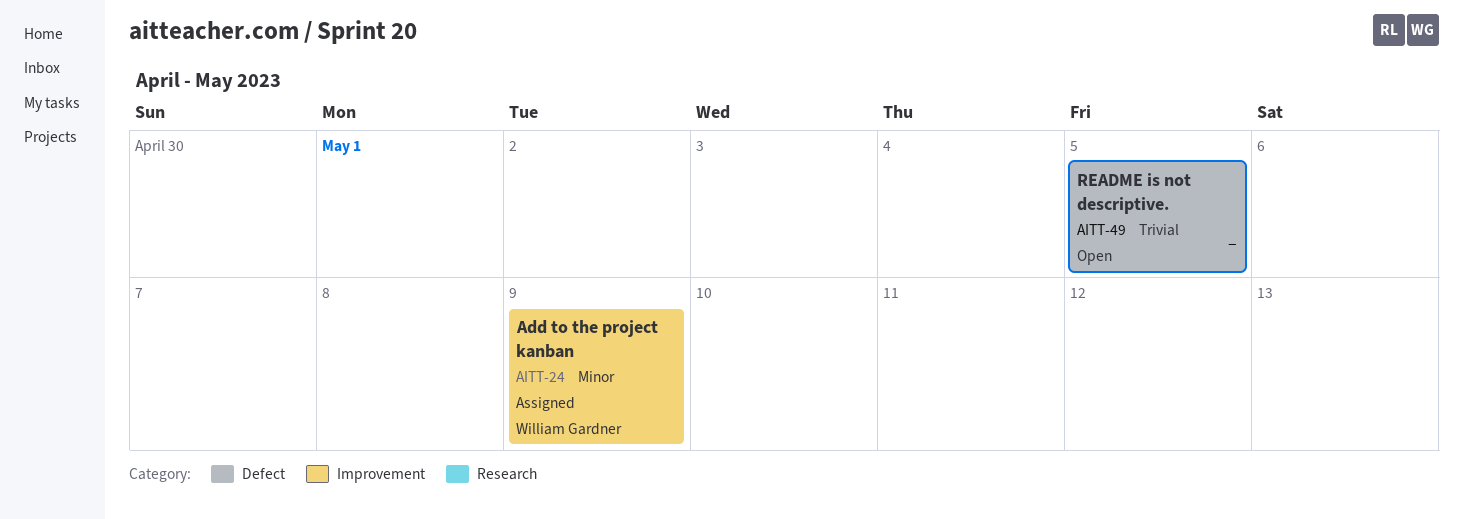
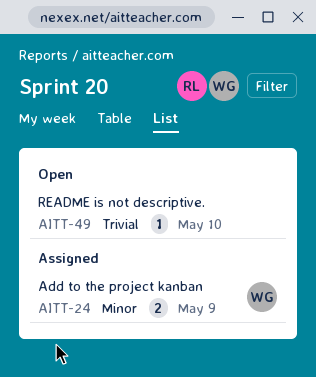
AITT-49, due: May 5 -> May 10

